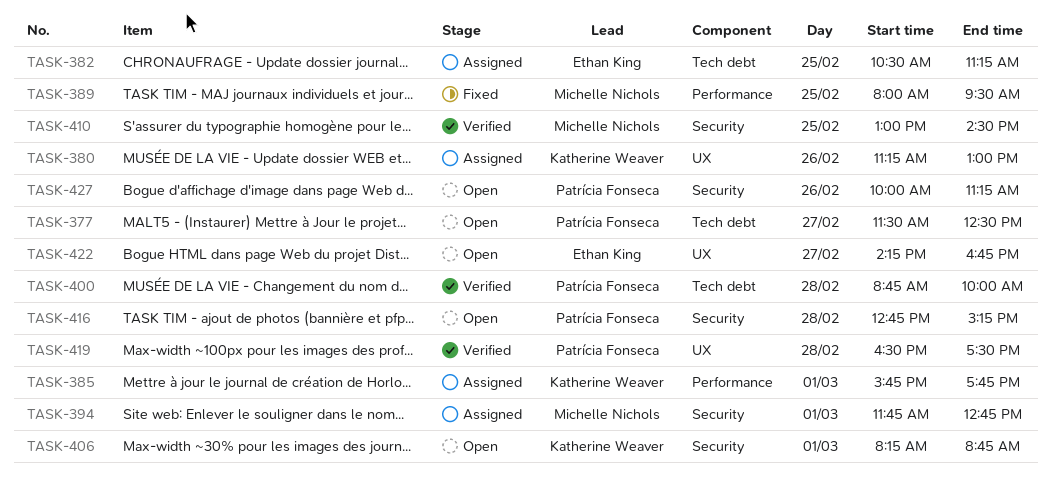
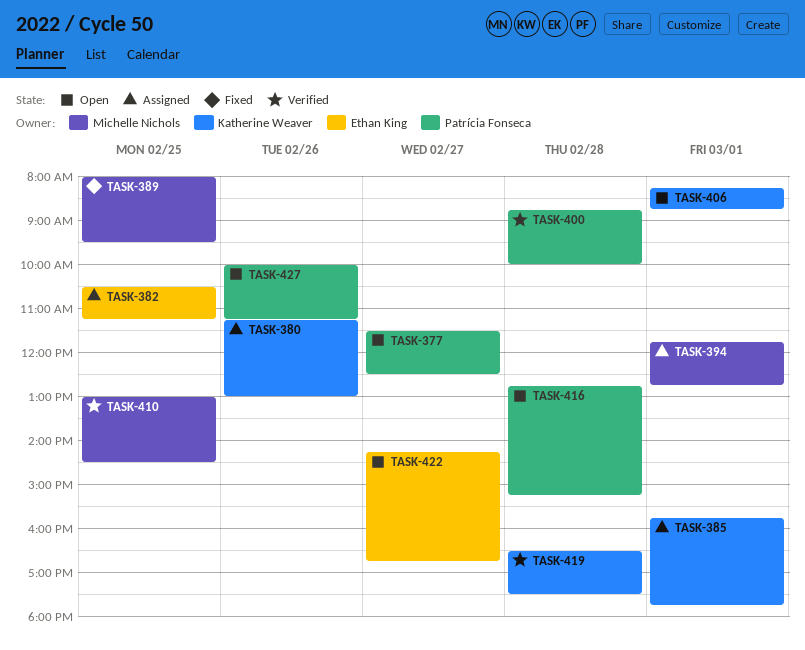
TASK-419, owner: Patrícia Fonseca -> Katherine Weaver

